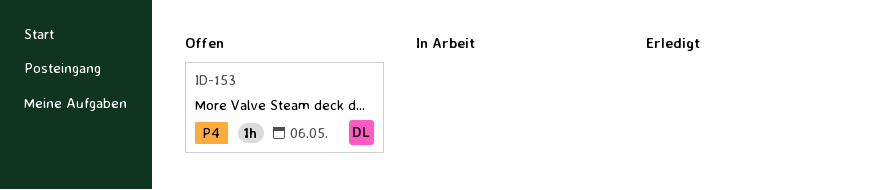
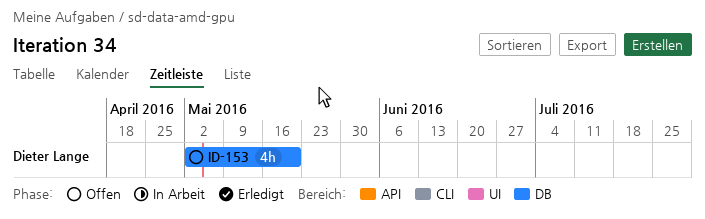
ID-153, estimate: 1h -> 4h
ID-153, due: May 6 -> May 20

